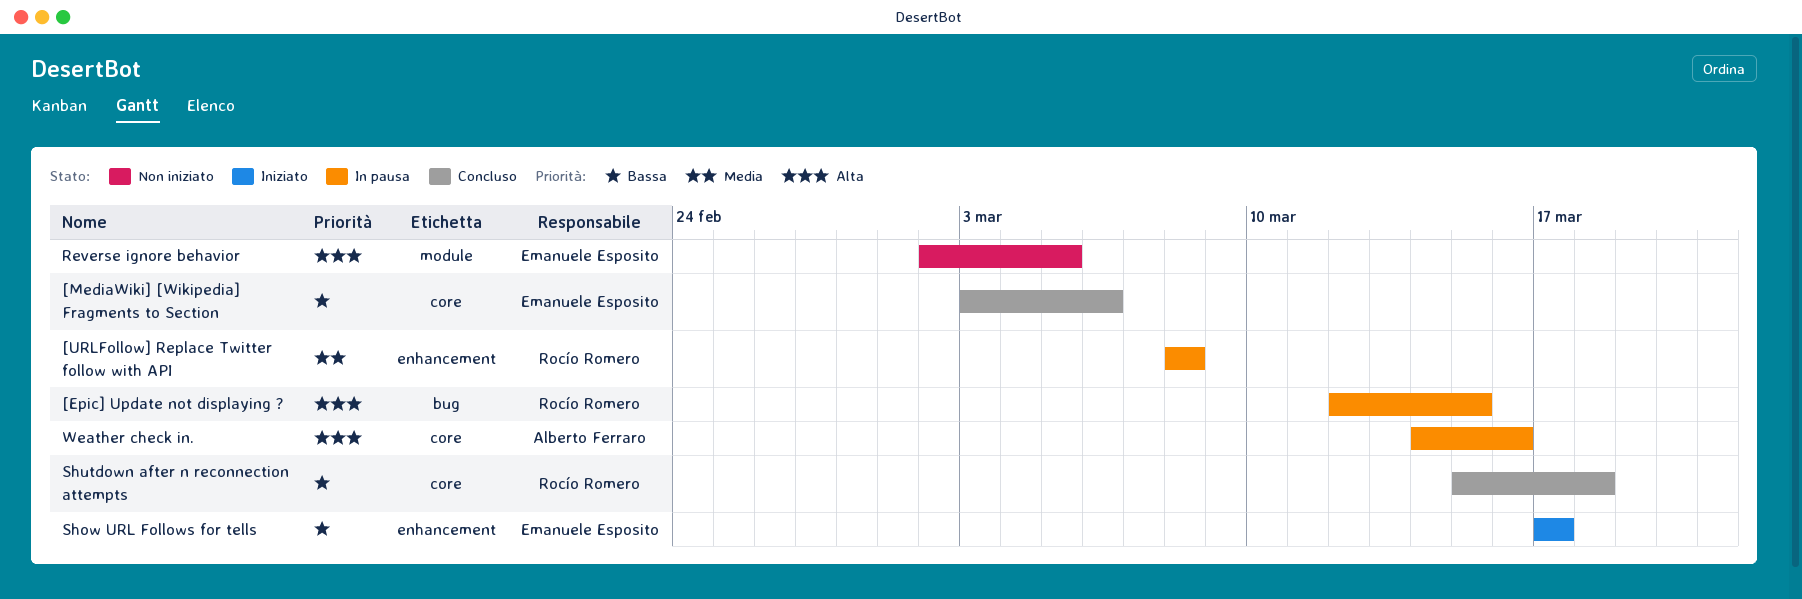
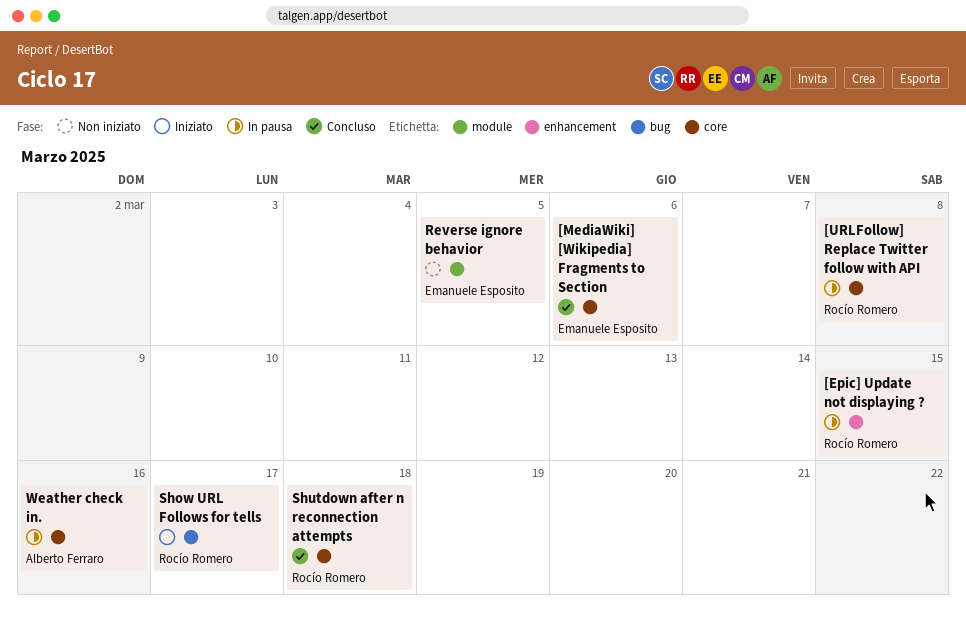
[Epic] Update not displaying ?, label: bug -> enhancement
[URLFollow] Replace Twitter follow with API, label: enhancement -> core
Show URL Follows for tells, owner: Emanuele Esposito -> Rocío Romero
Show URL Follows for tells, label: enhancement -> bug

